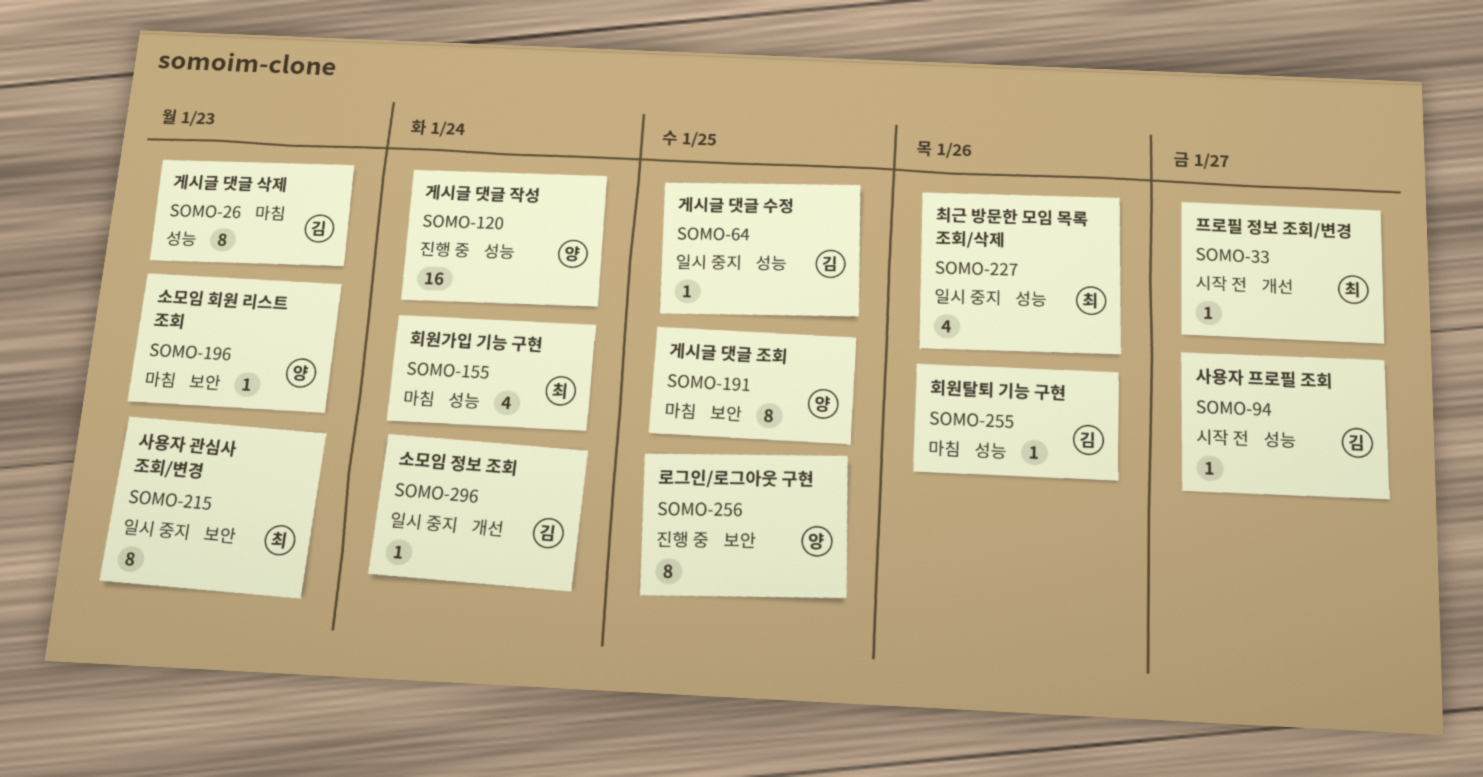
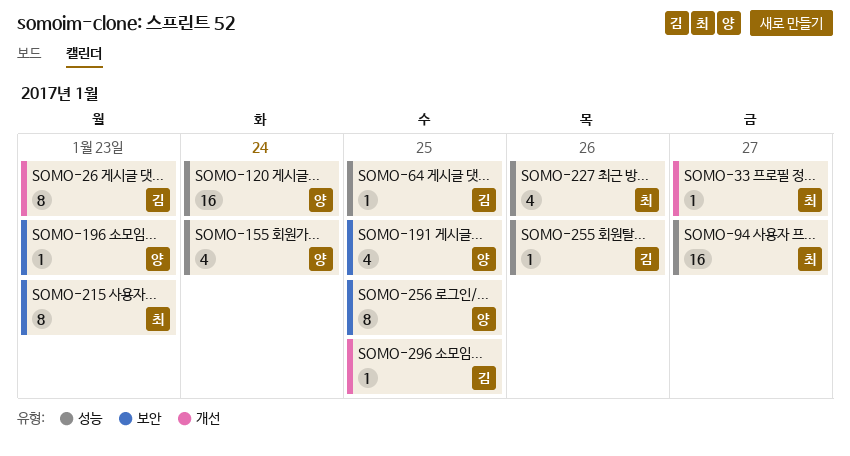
SOMO-26, label: 성능 -> 개선
SOMO-94, owner: 김 -> 최
SOMO-94, estimate: 1 -> 16
SOMO-155, owner: 최 -> 양
SOMO-191, estimate: 8 -> 4
SOMO-296, due: Jan 24 -> Jan 25

